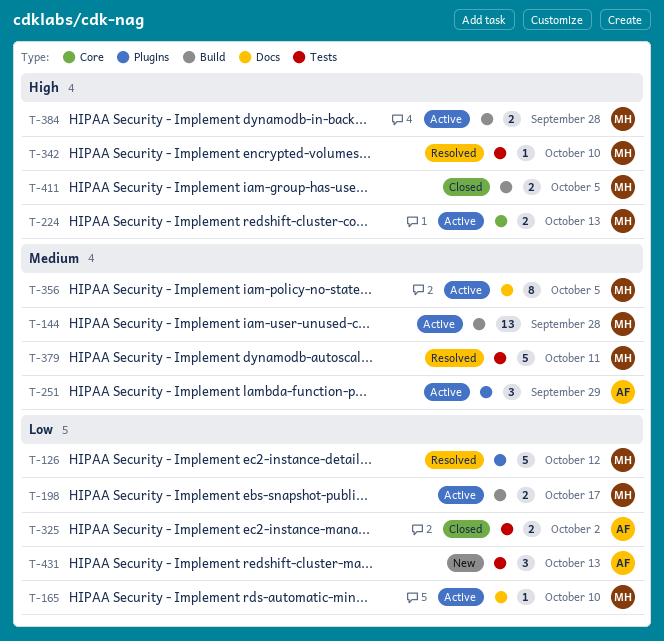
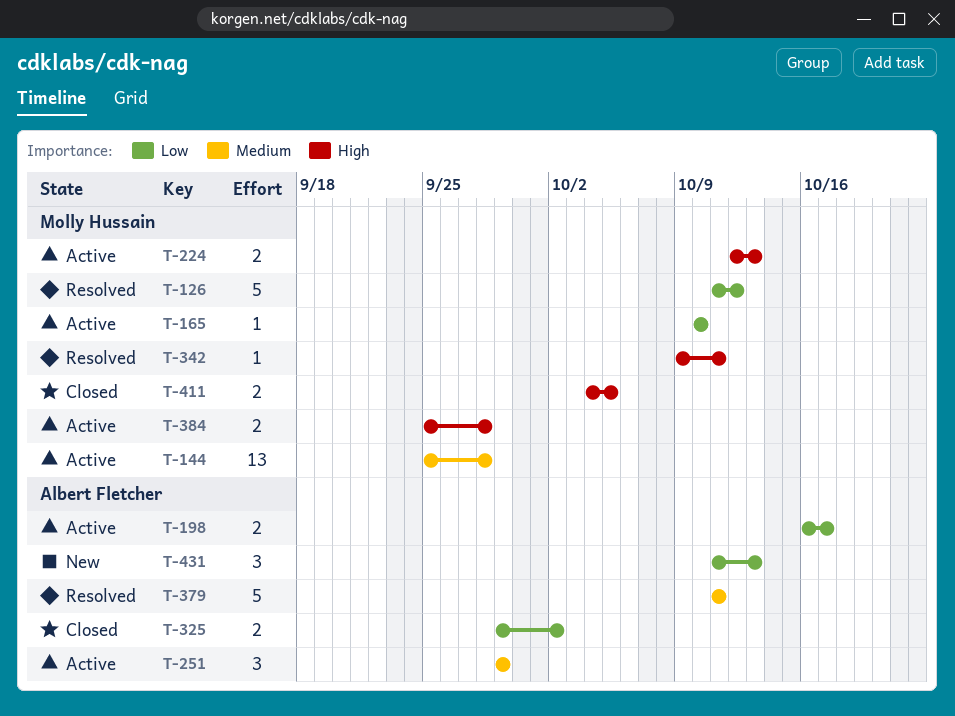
T-198, owner: Molly Hussain -> Albert Fletcher
T-342, due: Oct 10 -> Oct 11
T-356: present -> none
T-379, owner: Molly Hussain -> Albert Fletcher

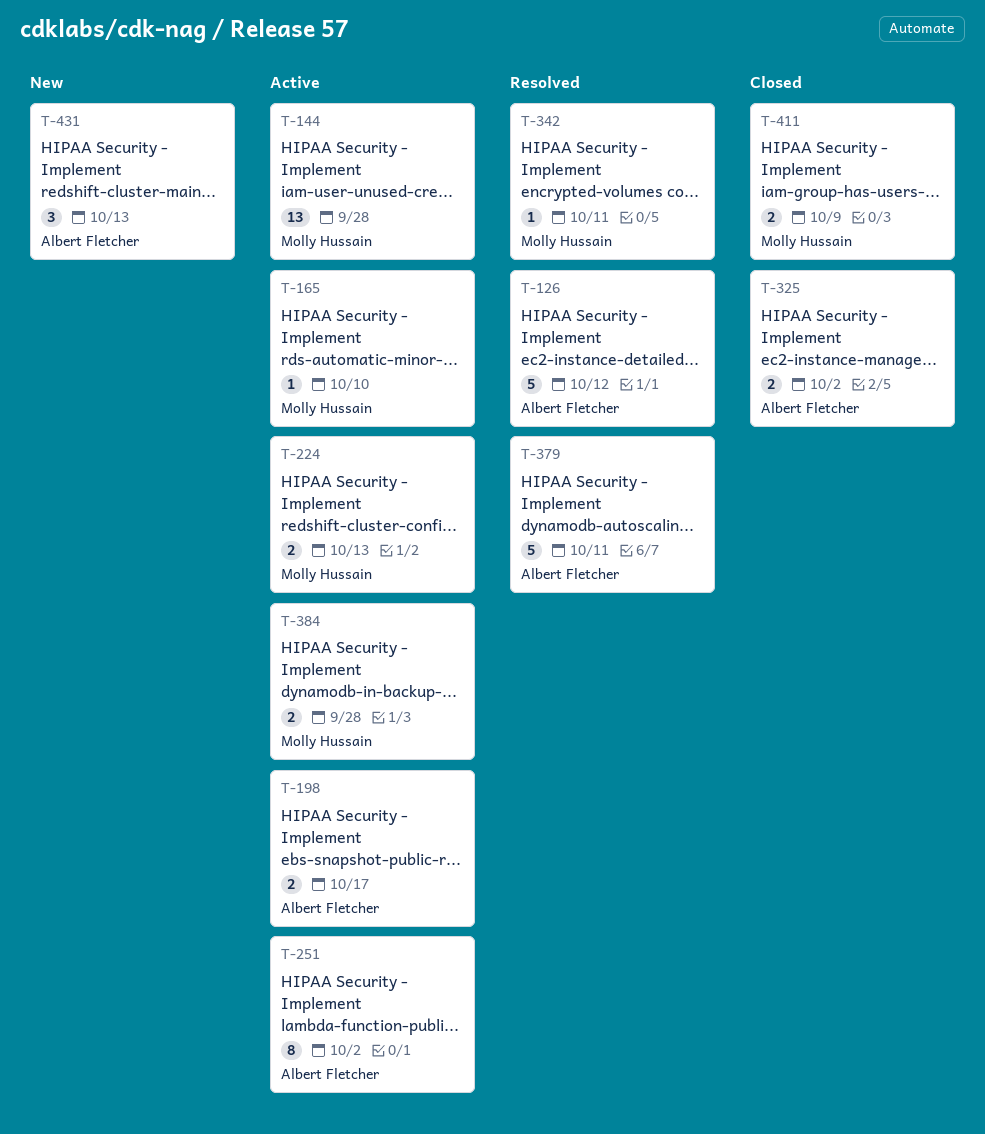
T-126, owner: Molly Hussain -> Albert Fletcher
T-251, estimate: 3 -> 8
T-251, due: Sep 29 -> Oct 2
T-411, due: Oct 5 -> Oct 9

